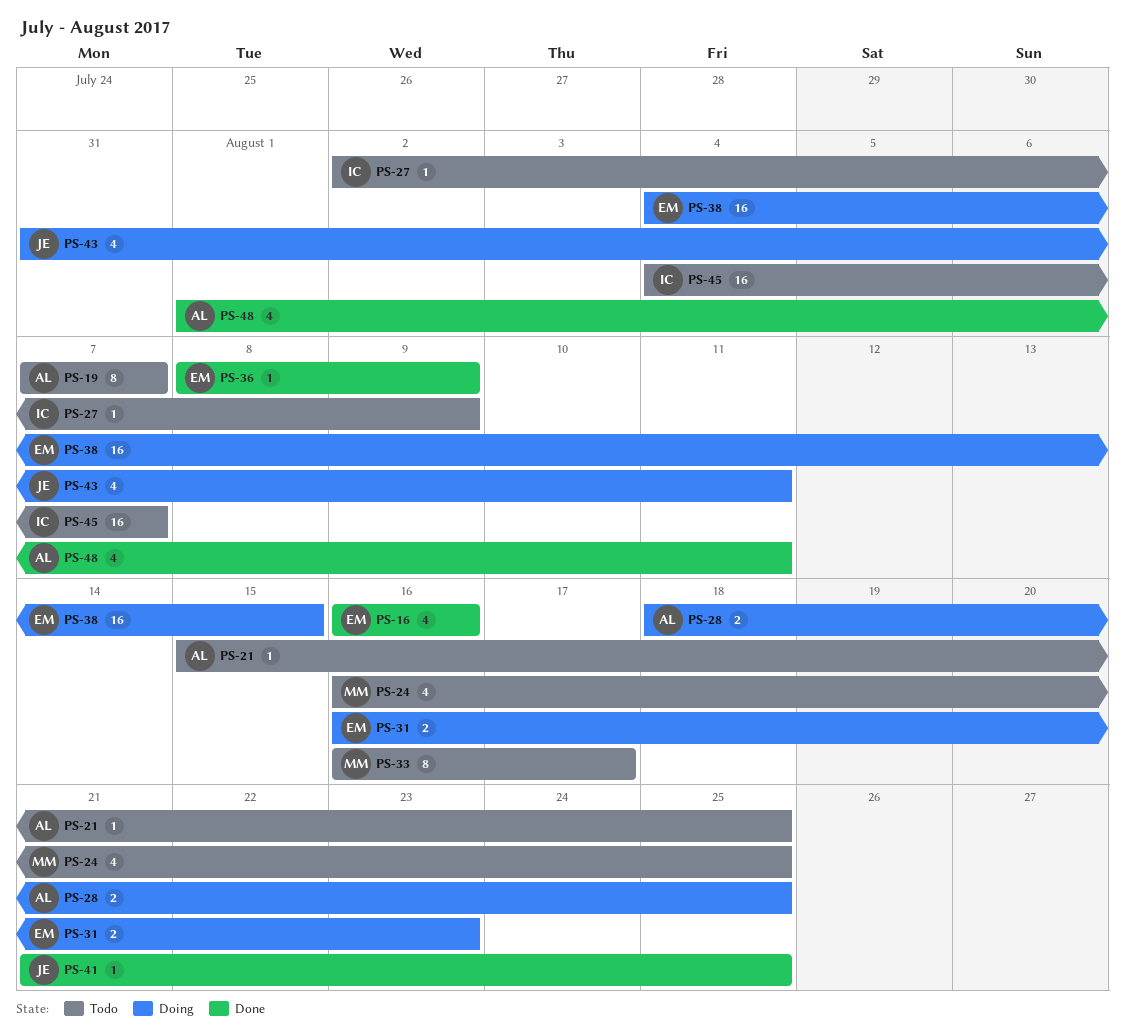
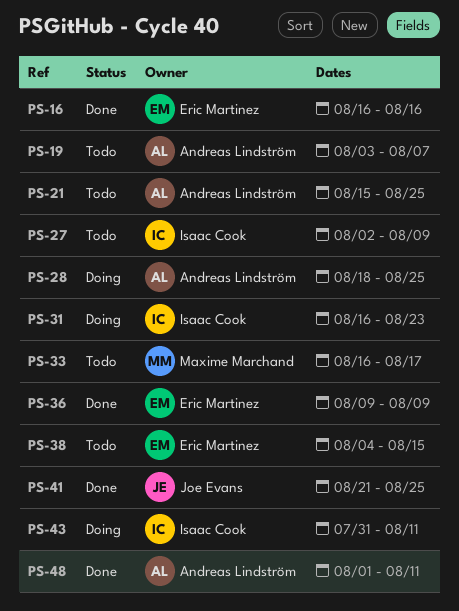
PS-19, start: Aug 7 -> Aug 3
PS-24: present -> none
PS-31, owner: Eric Martinez -> Isaac Cook
PS-36, start: Aug 8 -> Aug 9
PS-38, status: Doing -> Todo
PS-43, owner: Joe Evans -> Isaac Cook
PS-45: present -> none

